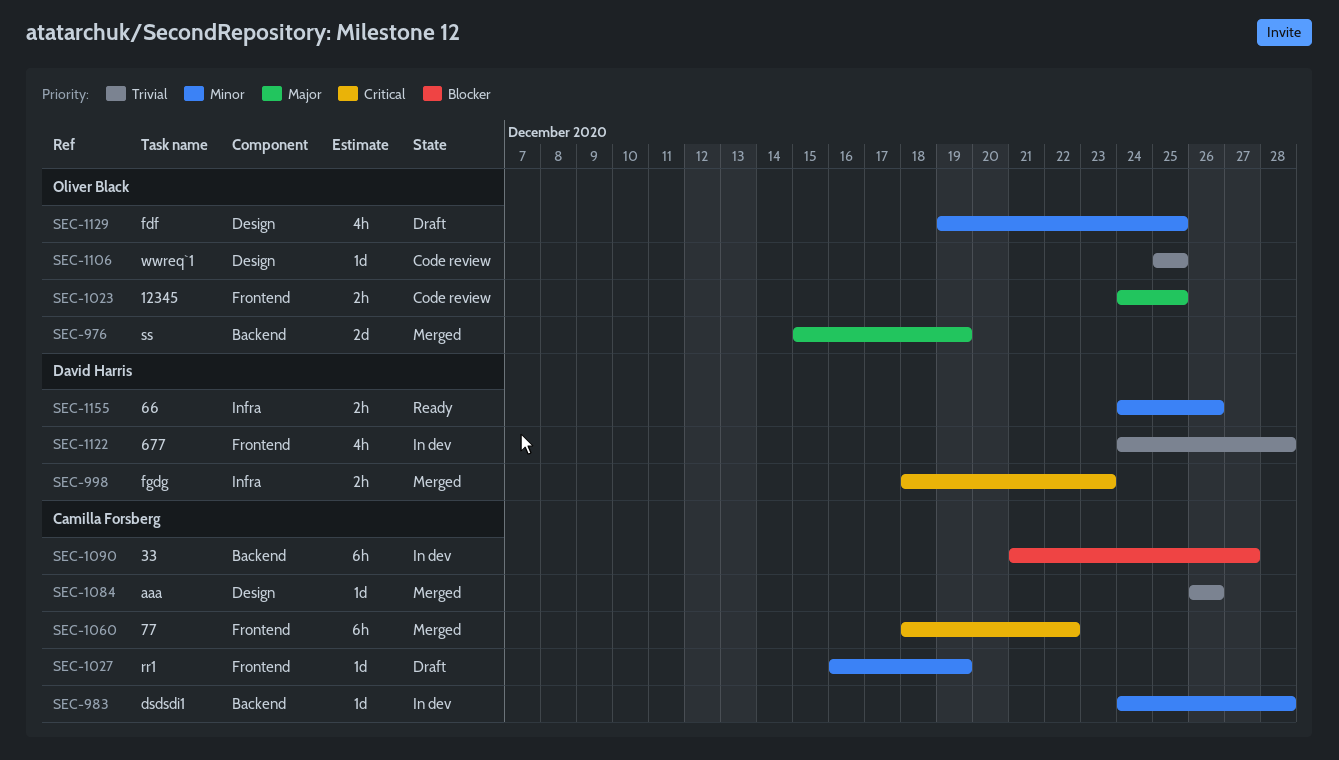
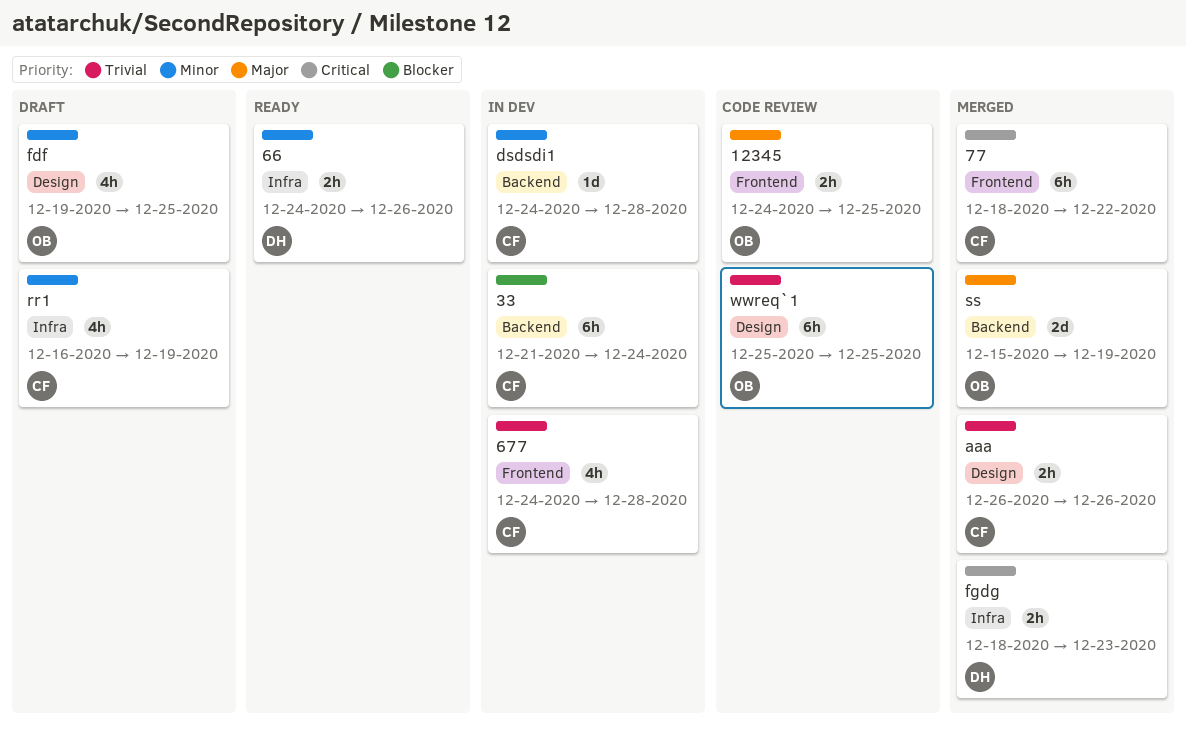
33, due: Dec 27 -> Dec 24
677, owner: David Harris -> Camilla Forsberg
aaa, estimate: 1d -> 2h
rr1, label: Frontend -> Infra
rr1, estimate: 1d -> 4h
wwreq`1, estimate: 1d -> 6h

